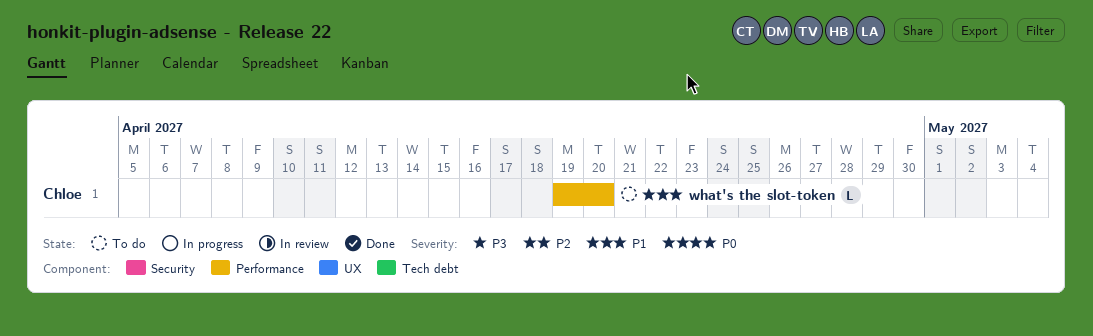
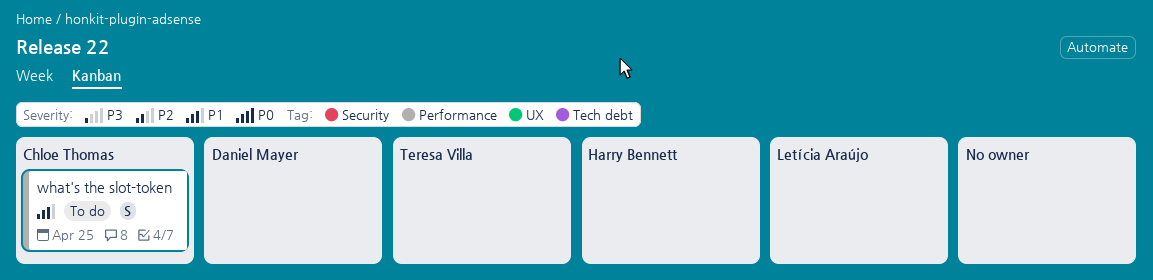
what's the slot-token, estimate: L -> S
what's the slot-token, due: Apr 20 -> Apr 25

